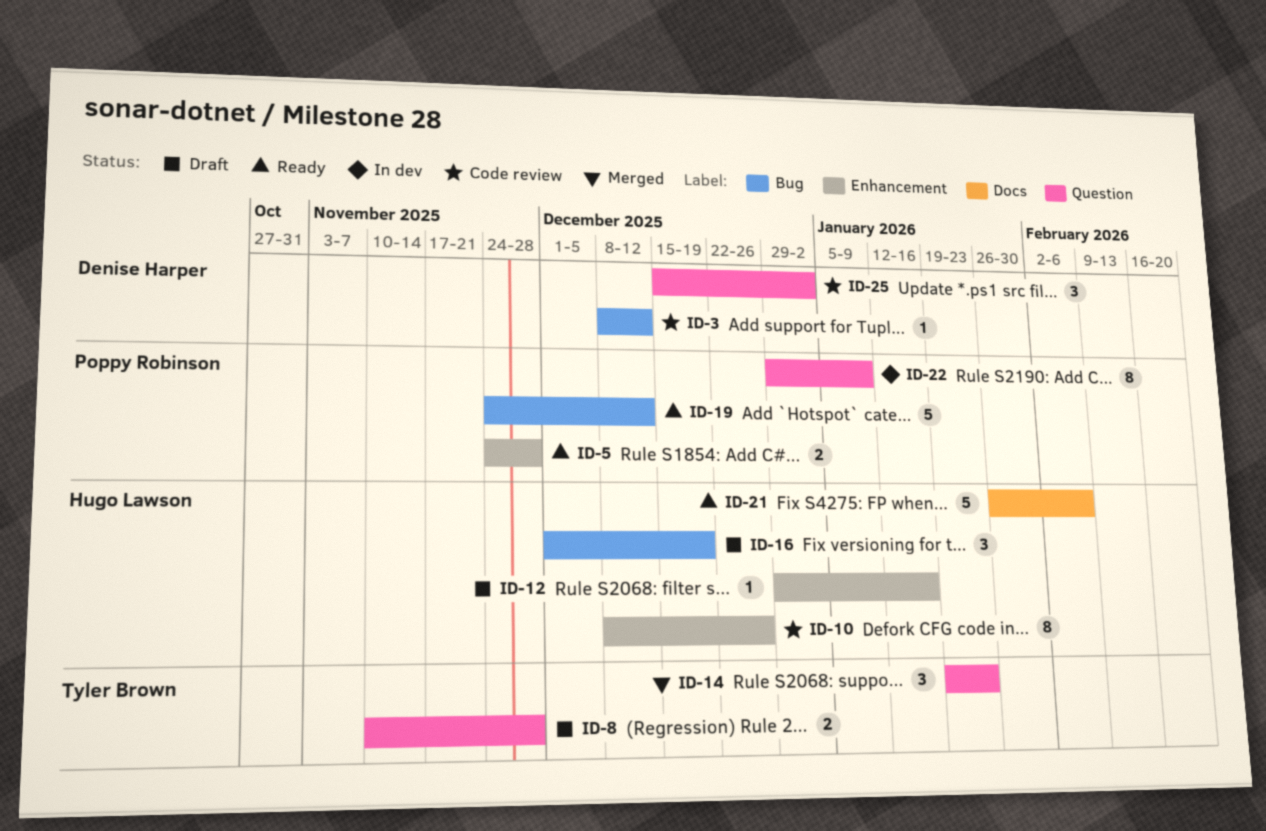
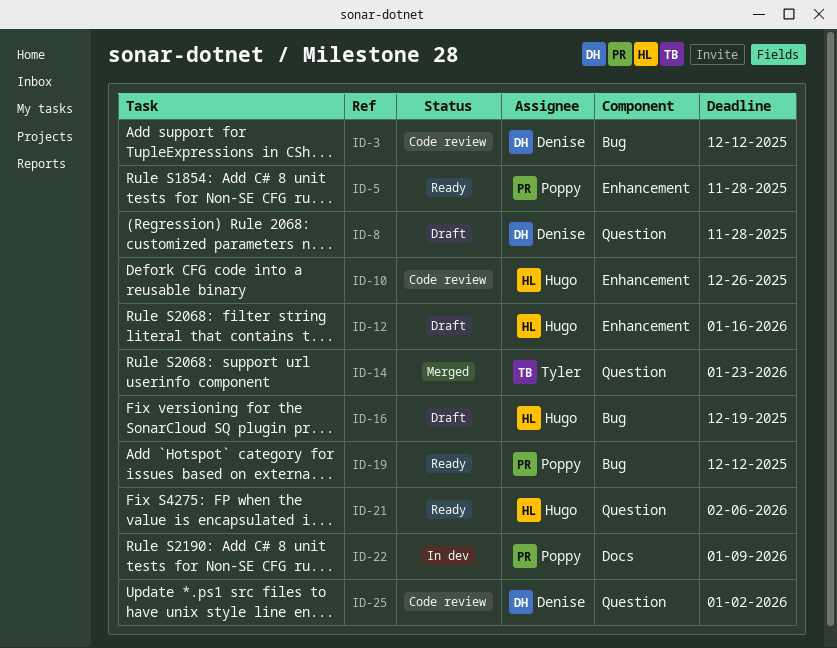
ID-8, owner: Tyler Brown -> Denise Harper
ID-21, label: Docs -> Question
ID-22, label: Question -> Docs

